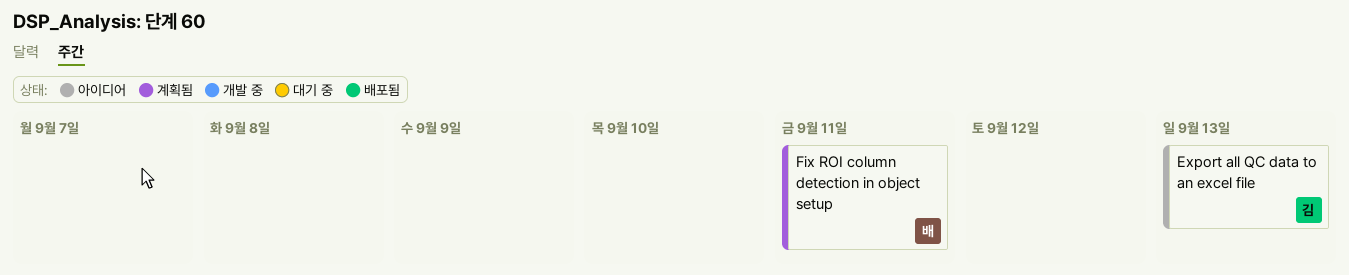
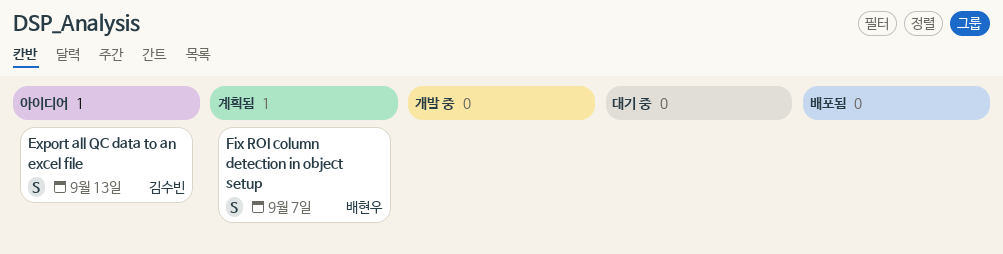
Fix ROI column detection in object setup, due: Sep 11 -> Sep 7

